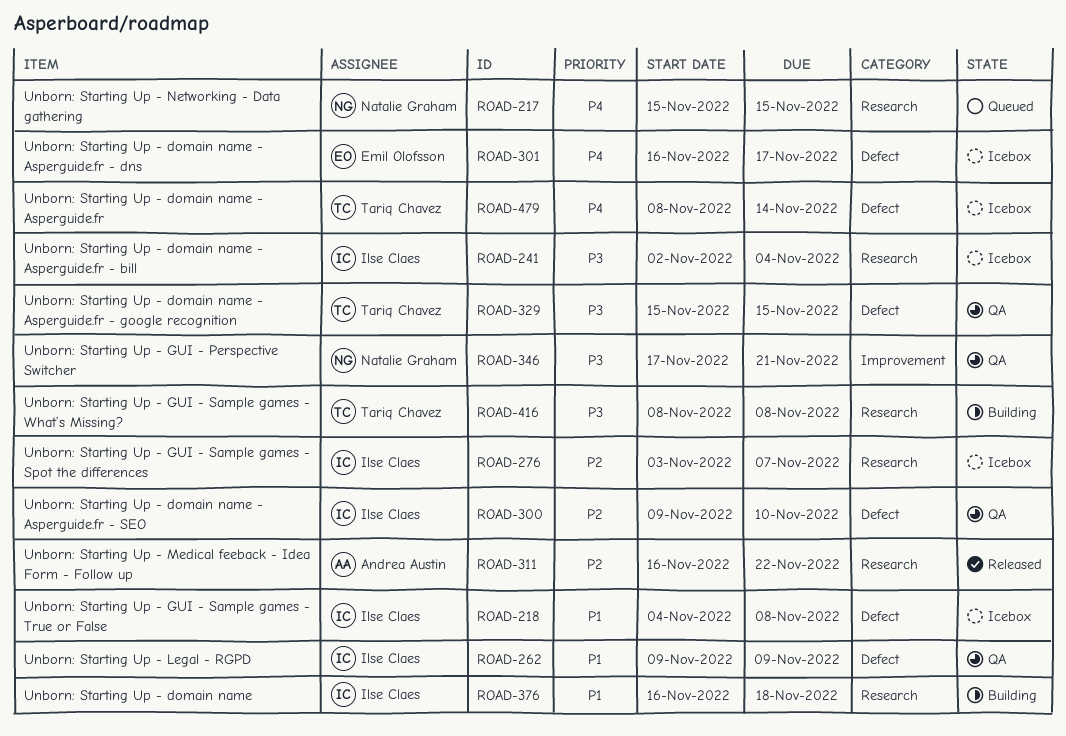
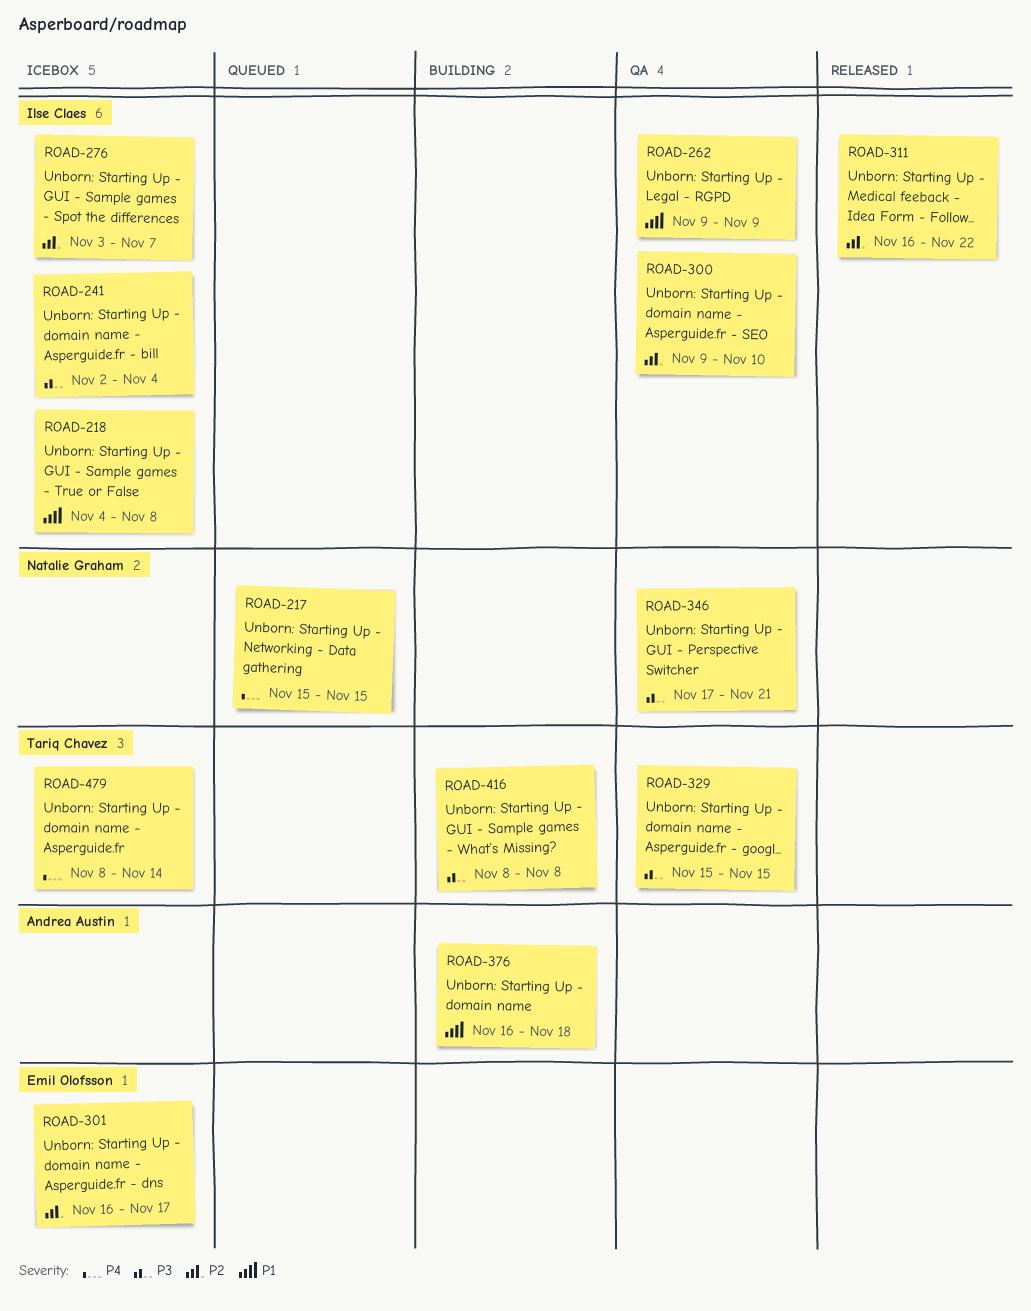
ROAD-301, priority: P4 -> P2
ROAD-311, owner: Andrea Austin -> Ilse Claes
ROAD-376, owner: Ilse Claes -> Andrea Austin

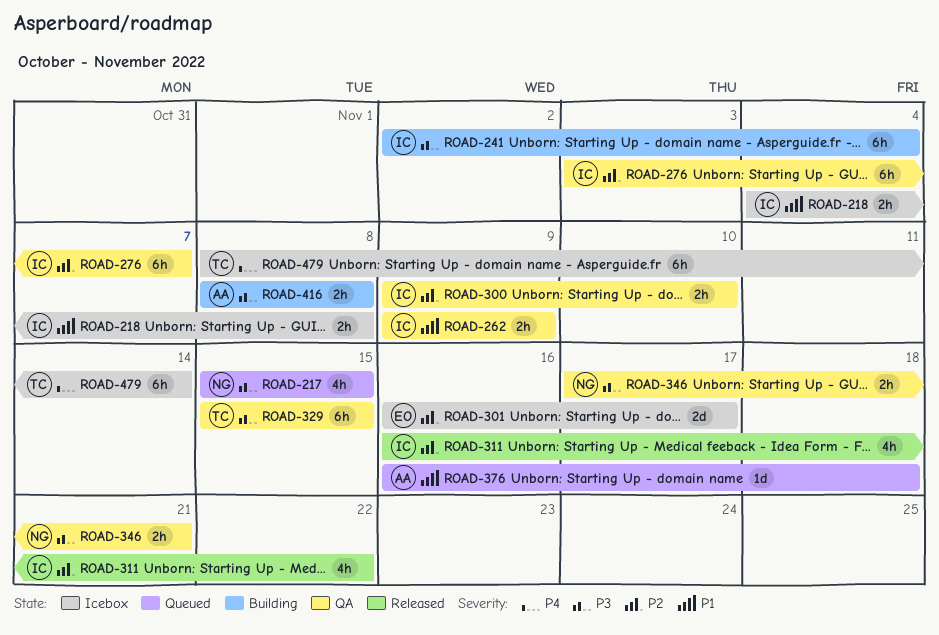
ROAD-217, priority: P4 -> P3
ROAD-241, status: Icebox -> Building
ROAD-276, status: Icebox -> QA
ROAD-376, status: Building -> Queued
ROAD-416, owner: Tariq Chavez -> Andrea Austin

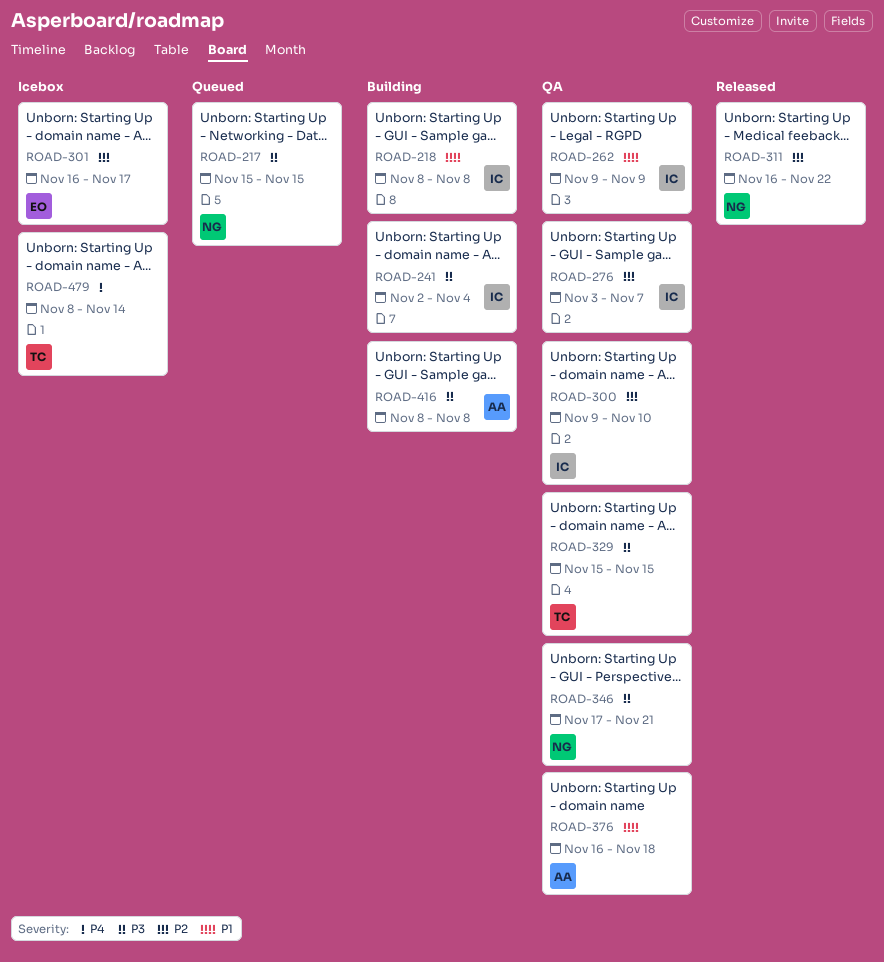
ROAD-218, status: Icebox -> Building
ROAD-218, start: Nov 4 -> Nov 8
ROAD-311, owner: IC -> NG
ROAD-376, status: Queued -> QA

